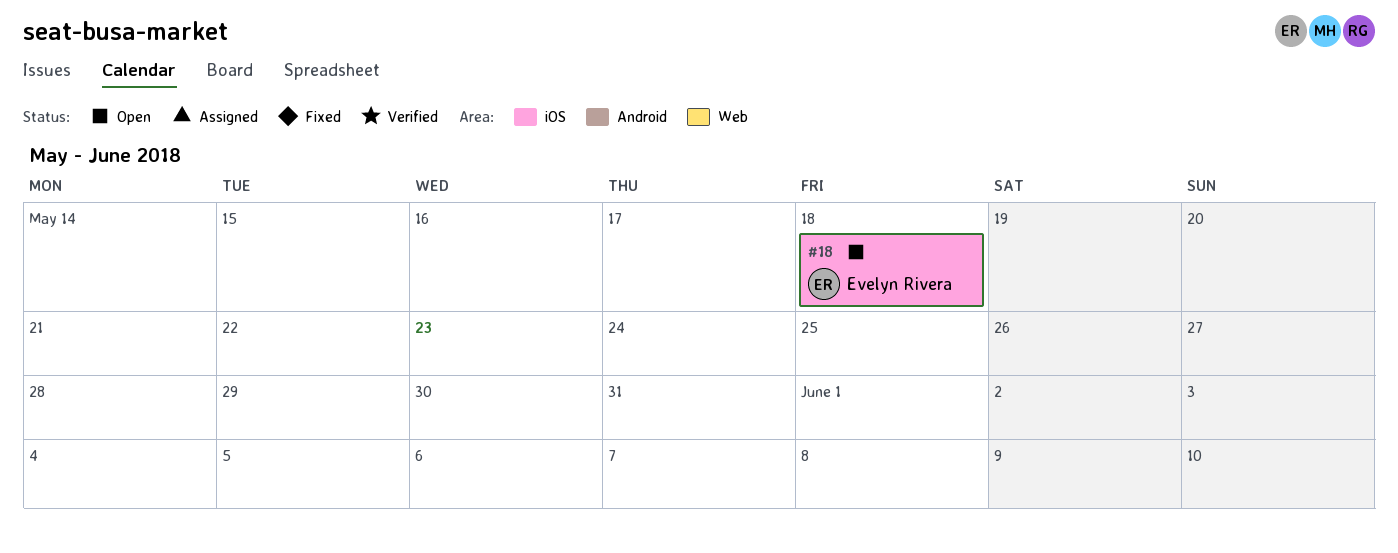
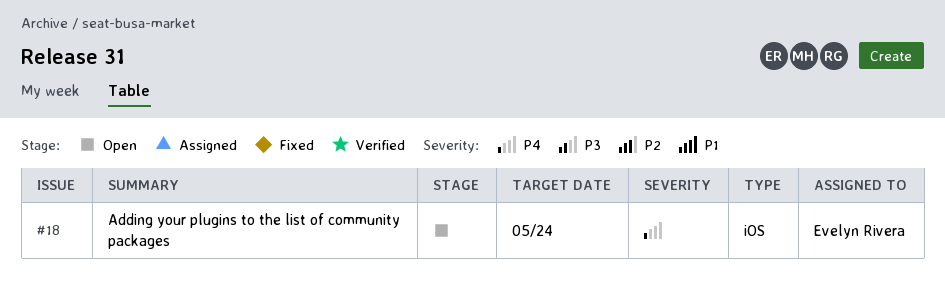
#18, due: May 18 -> May 24

